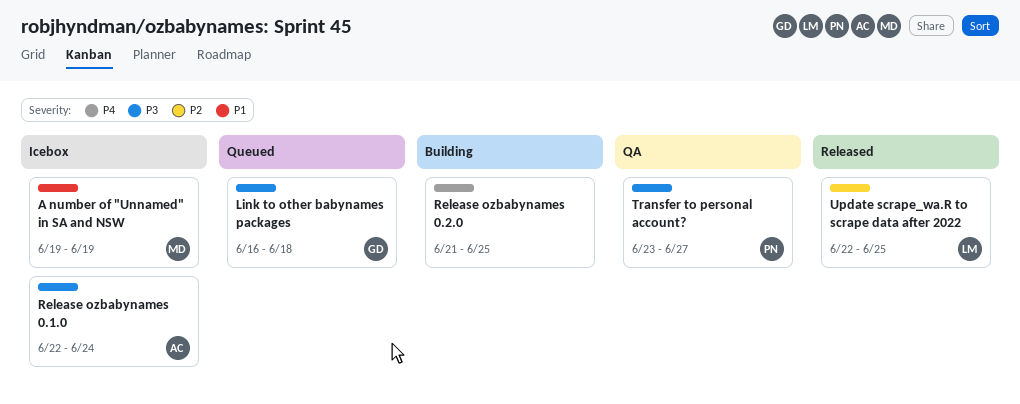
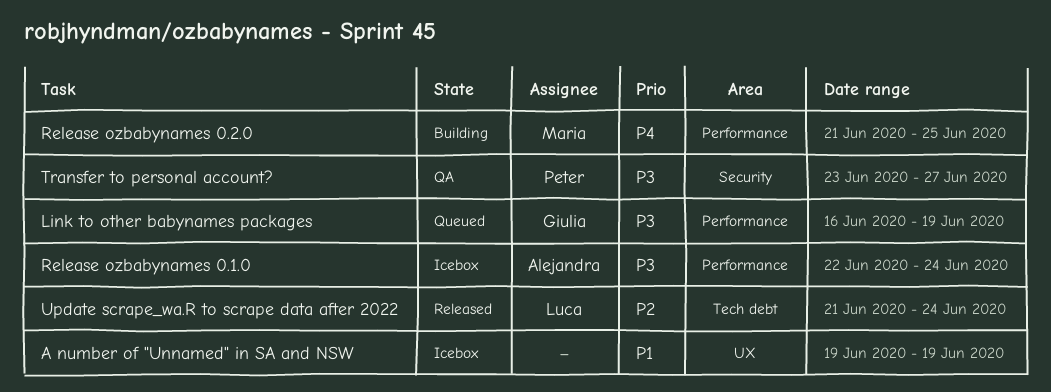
A number of "Unnamed" in SA and NSW, owner: Maria -> none
Link to other babynames packages, due: Jun 18 -> Jun 19
Release ozbabynames 0.2.0, owner: none -> Maria
Update scrape_wa.R to scrape data after 2022, start: Jun 22 -> Jun 21
Update scrape_wa.R to scrape data after 2022, due: Jun 25 -> Jun 24

